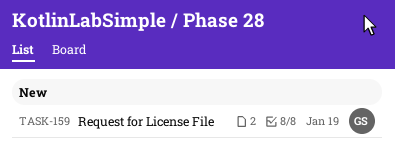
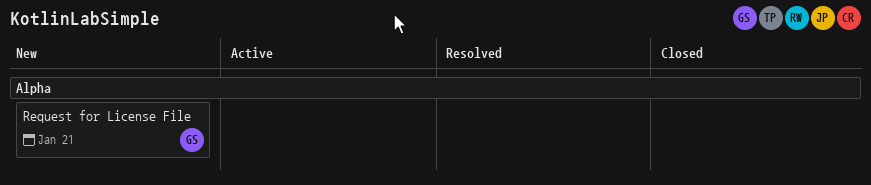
Request for License File, due: Jan 19 -> Jan 21

